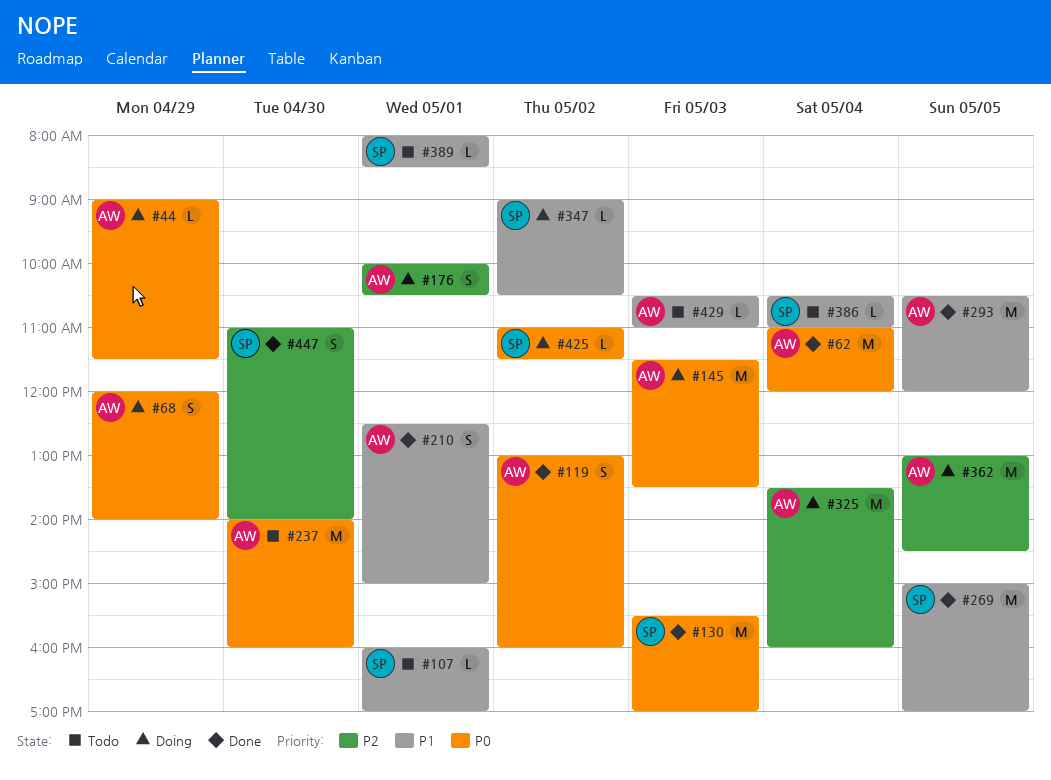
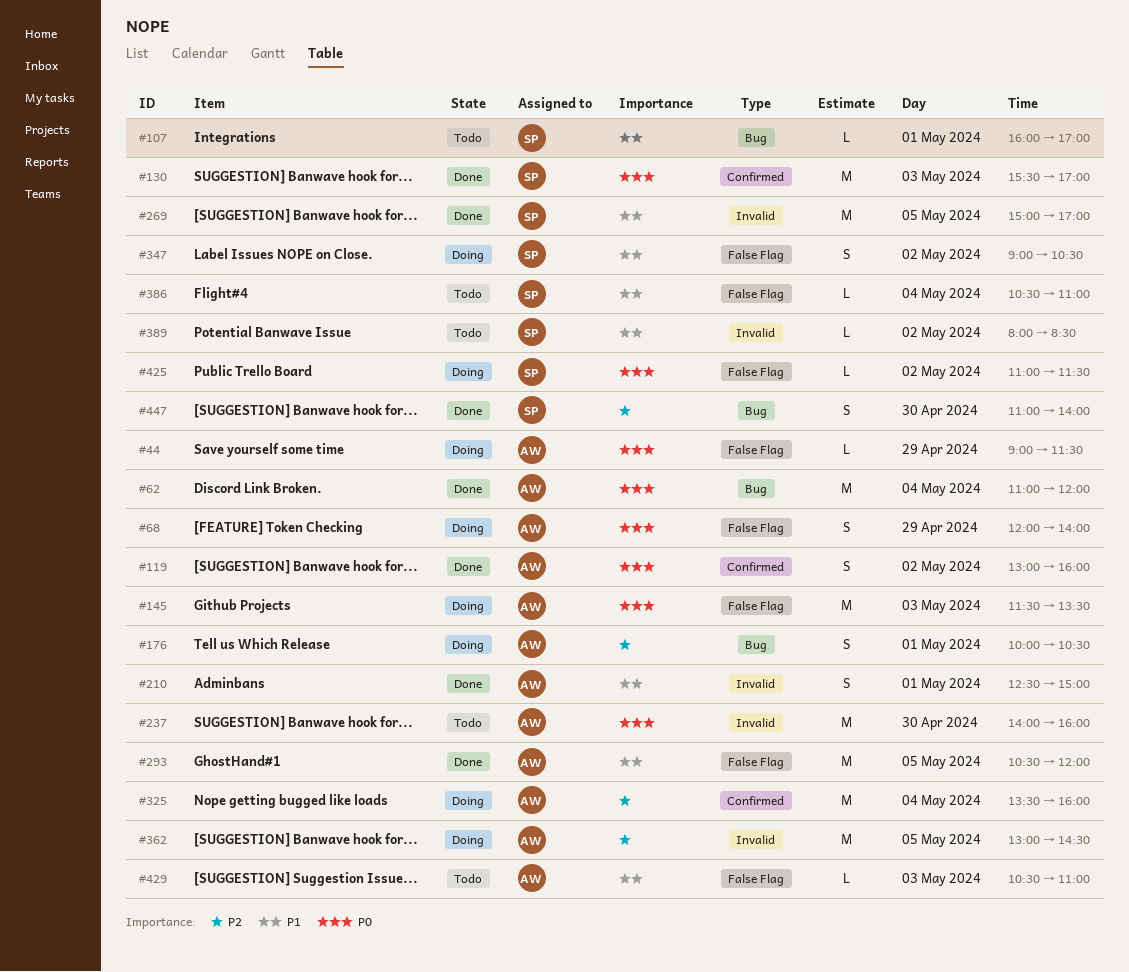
#347, estimate: L -> S
#389, day: May 1 -> May 2

